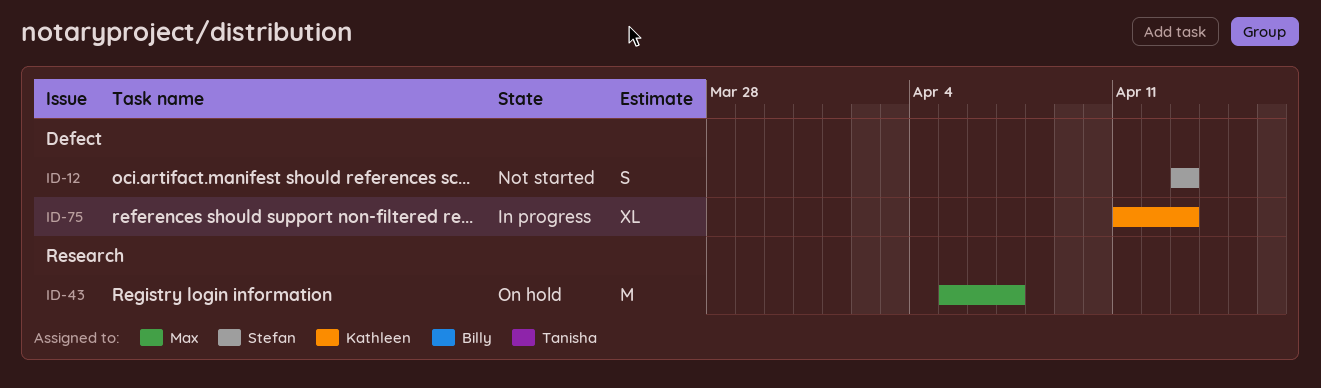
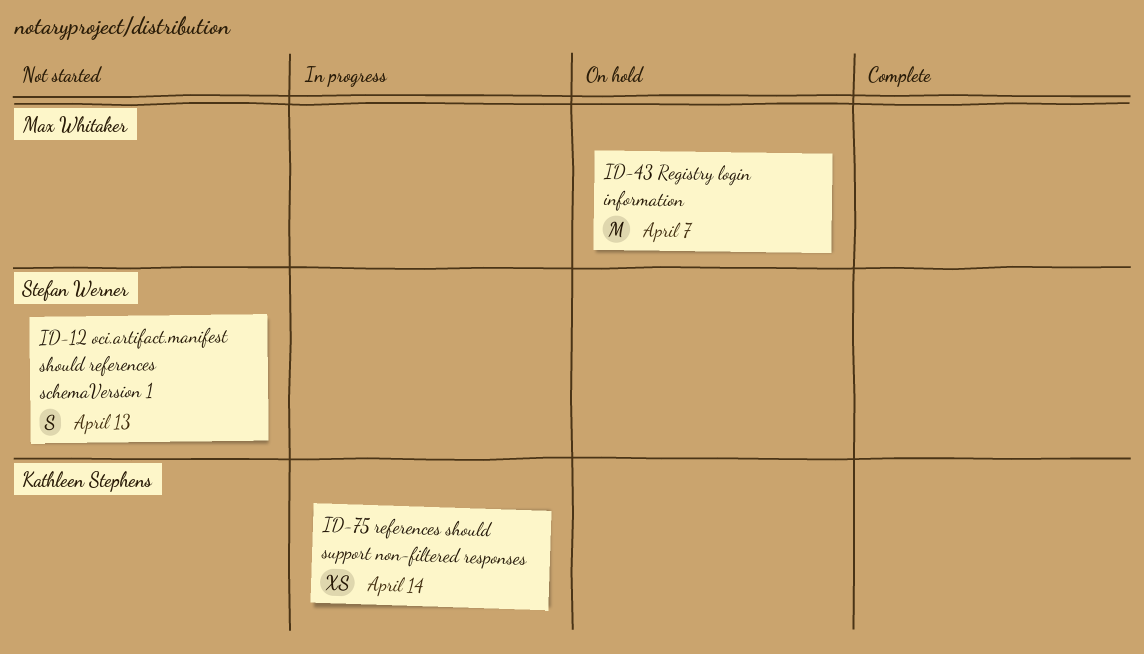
ID-75, estimate: XL -> XS
ID-75, due: Apr 13 -> Apr 14

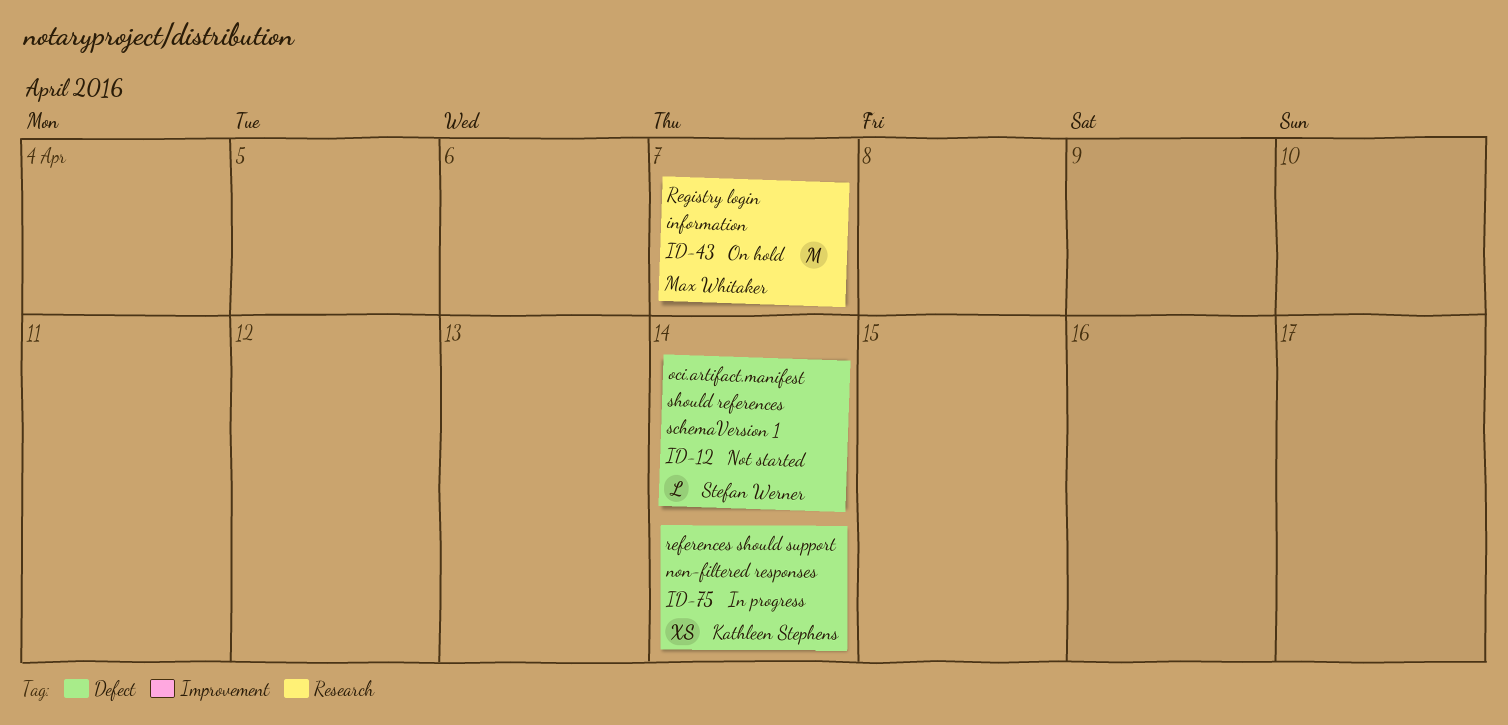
ID-12, estimate: S -> L
ID-12, due: Apr 13 -> Apr 14

